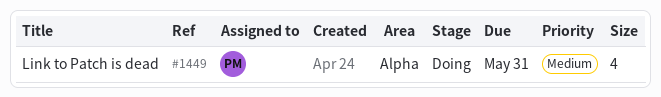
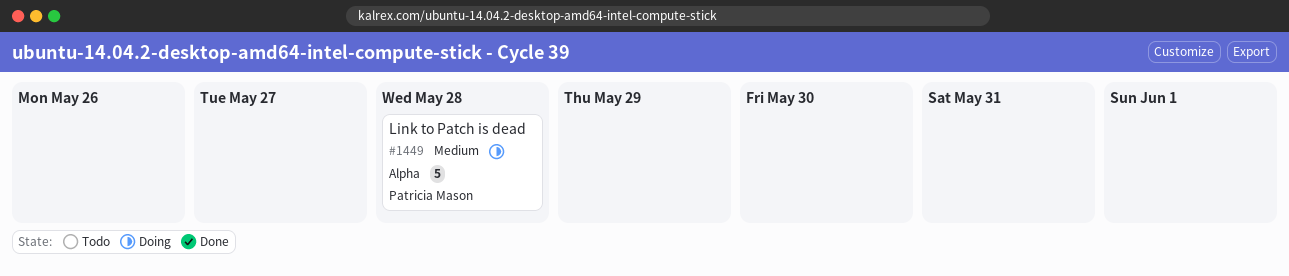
#1449, estimate: 4 -> 5
#1449, due: May 31 -> May 28

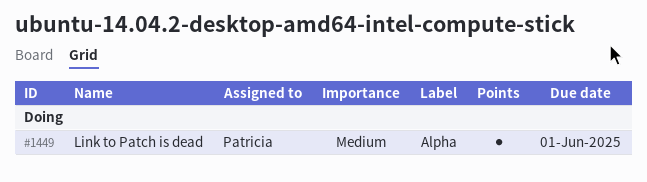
#1449, estimate: 5 -> 1
#1449, due: May 28 -> Jun 1

